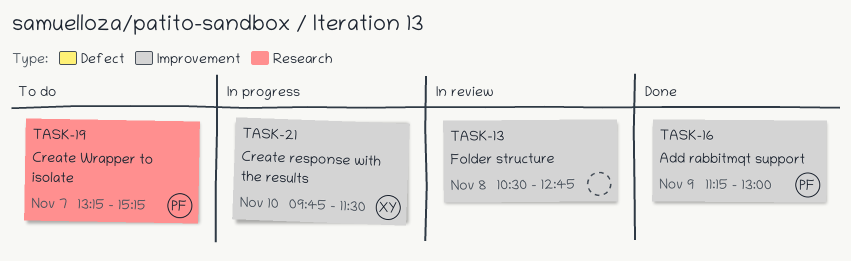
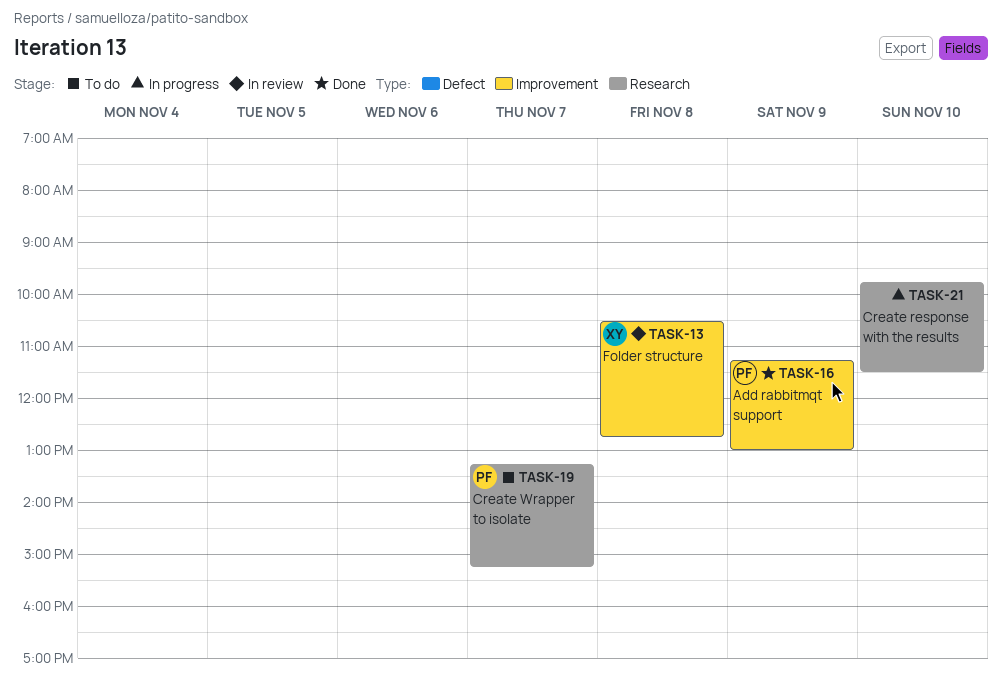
TASK-13, owner: none -> XY
TASK-21, owner: XY -> none
TASK-21, label: Improvement -> Research

